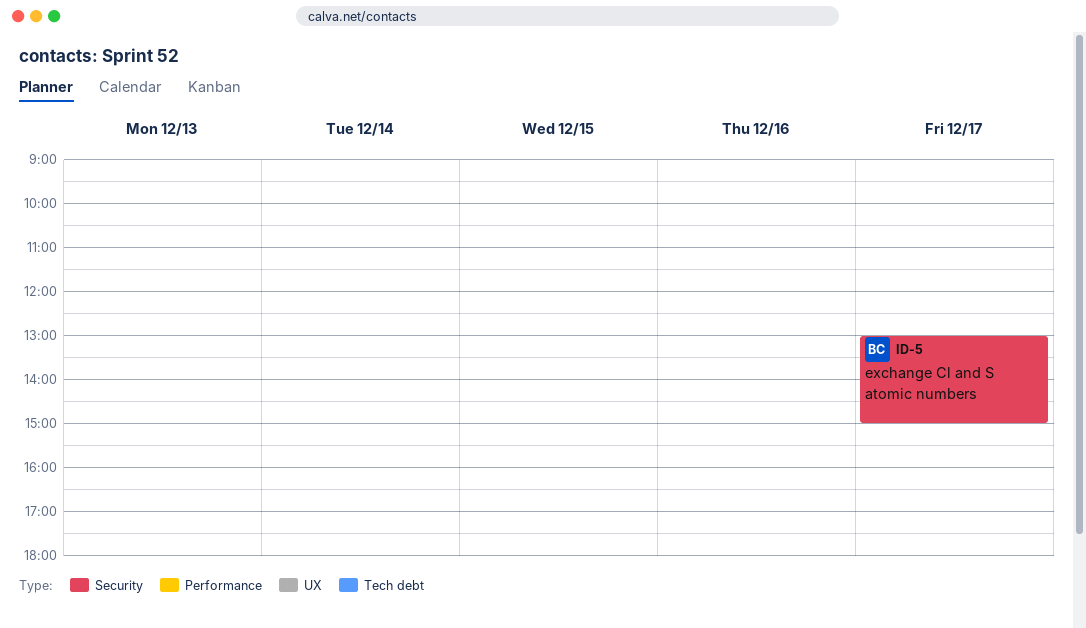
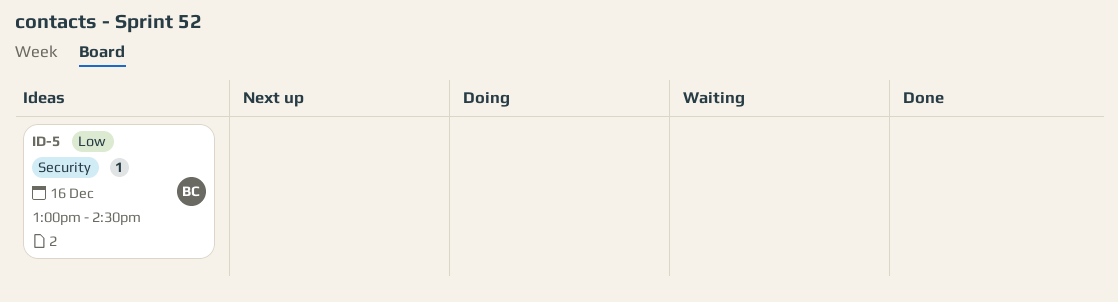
ID-5, day: Dec 17 -> Dec 16
ID-5, ends: 15:00 -> 14:30

